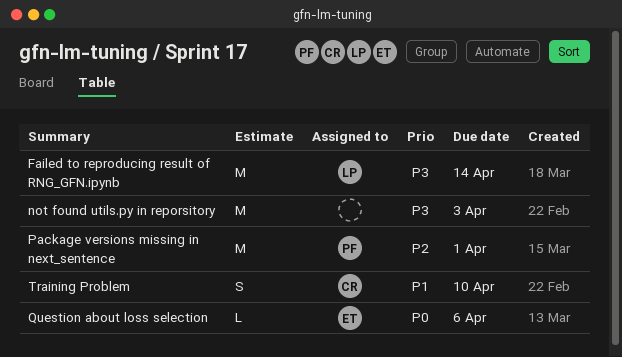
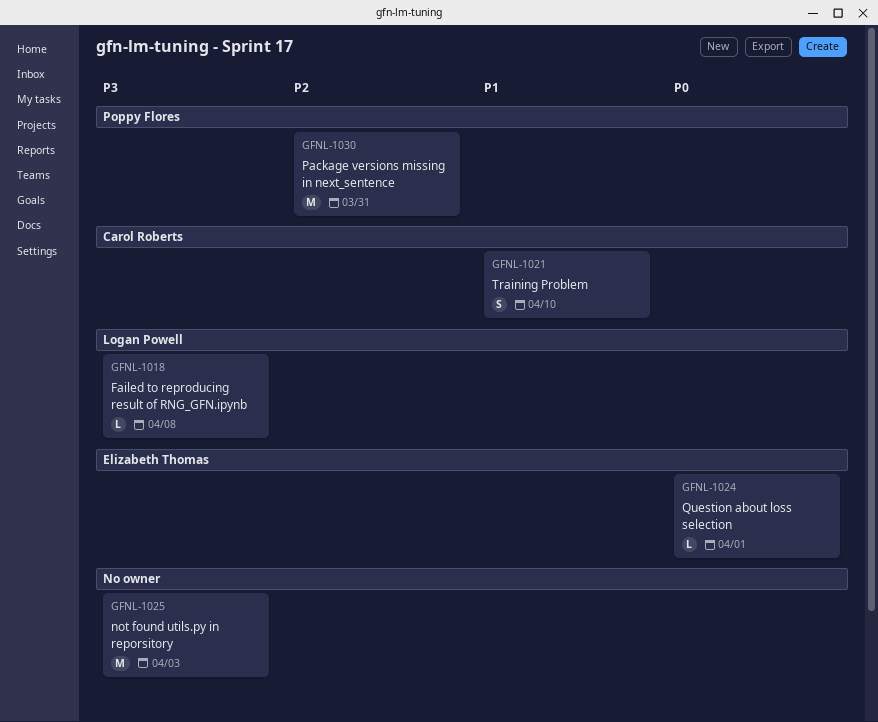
Failed to reproducing result of RNG_GFN.ipynb, estimate: M -> L
Failed to reproducing result of RNG_GFN.ipynb, due: Apr 14 -> Apr 8
Package versions missing in next_sentence, due: Apr 1 -> Mar 31
Question about loss selection, due: Apr 6 -> Apr 1

